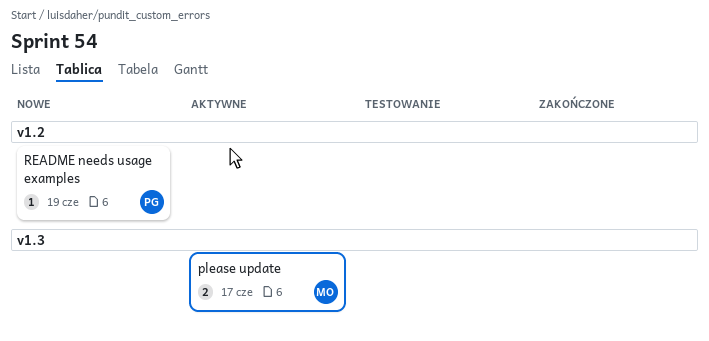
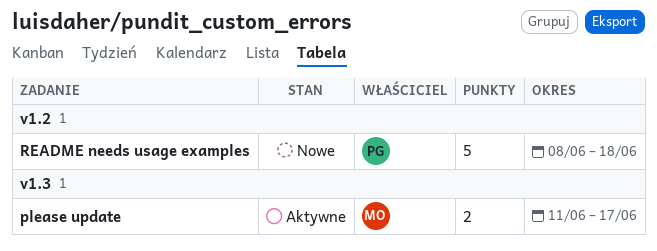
README needs usage examples, estimate: 1 -> 5
README needs usage examples, due: Jun 19 -> Jun 18

